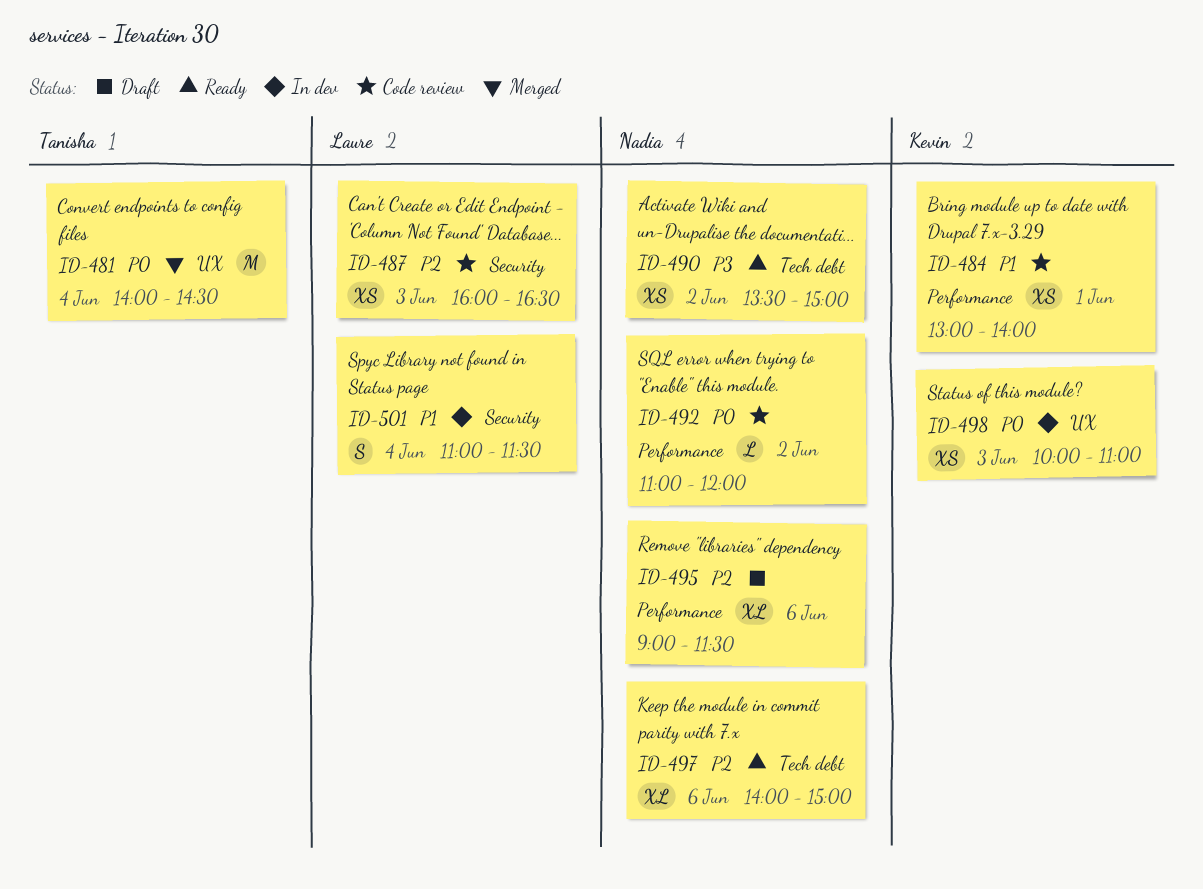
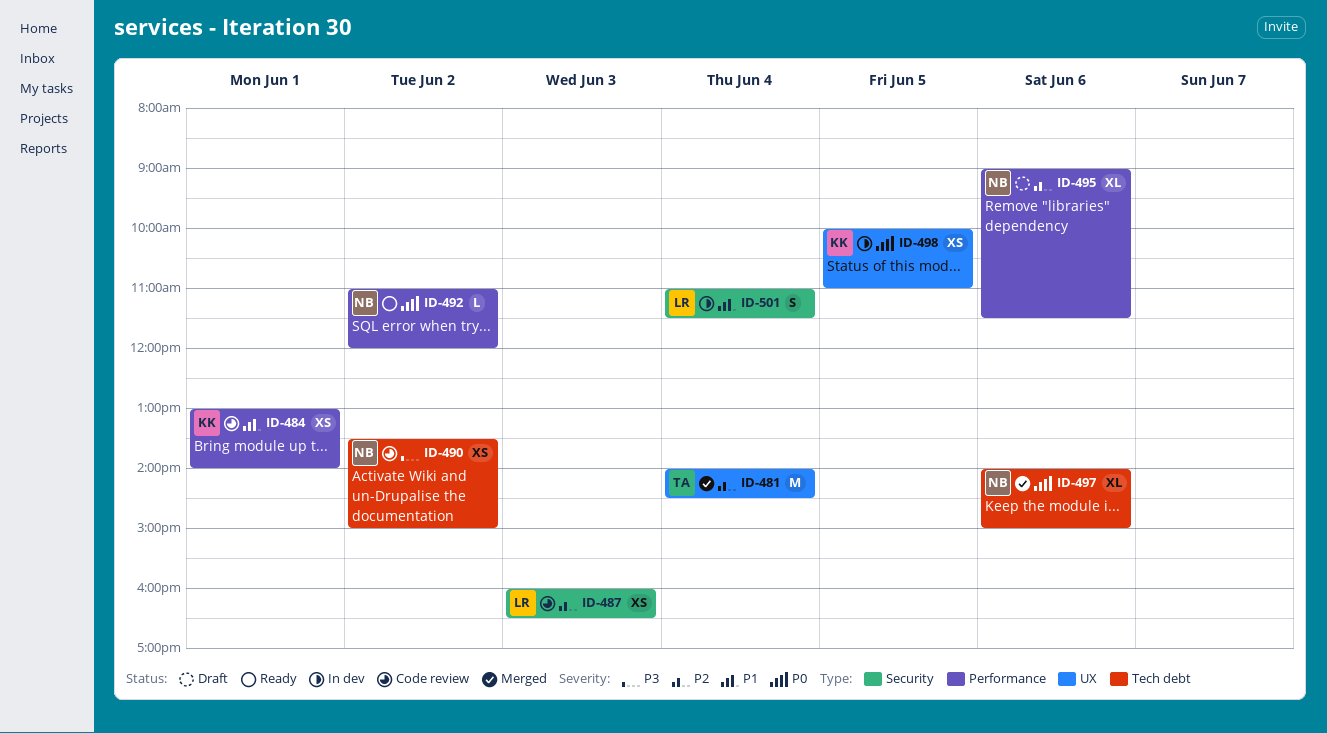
ID-481, priority: P0 -> P2
ID-490, status: Ready -> Code review
ID-492, status: Code review -> Ready
ID-497, status: Ready -> Merged
ID-497, priority: P2 -> P0
ID-498, day: Jun 3 -> Jun 5

